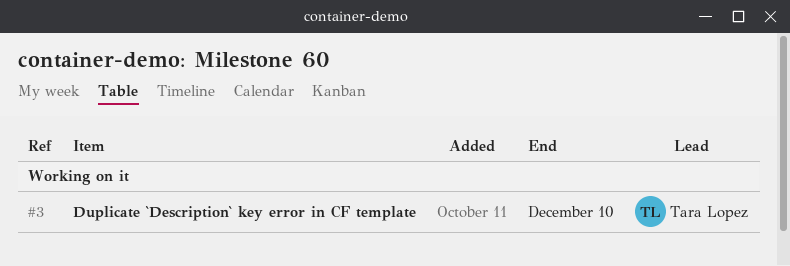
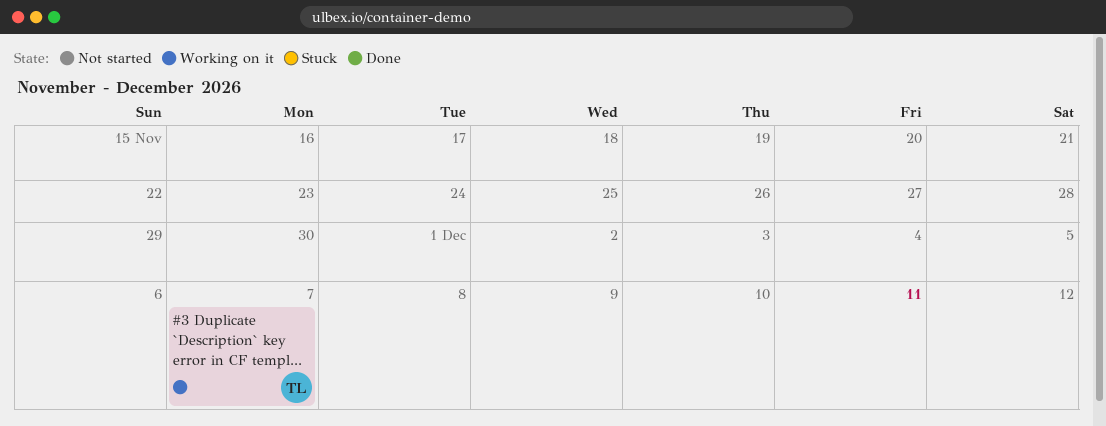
#3, due: Dec 10 -> Dec 7

